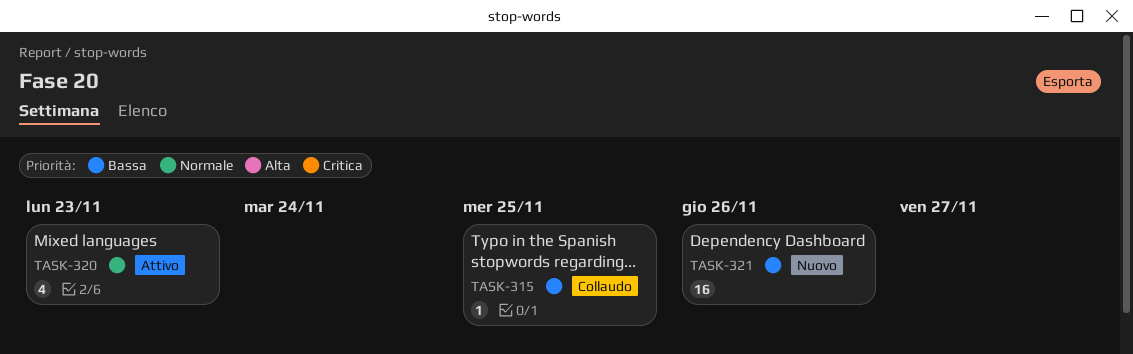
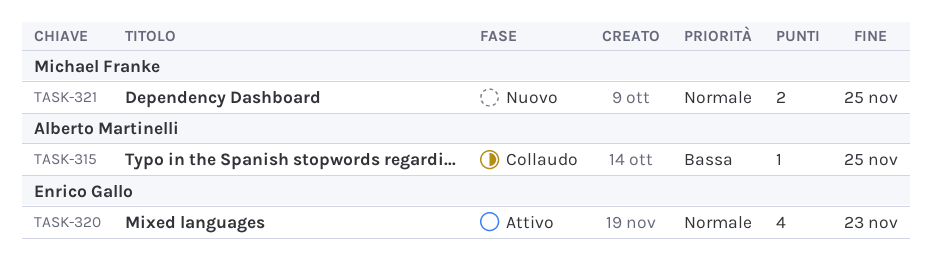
TASK-321, priority: Bassa -> Normale
TASK-321, estimate: 16 -> 2
TASK-321, due: Nov 26 -> Nov 25

